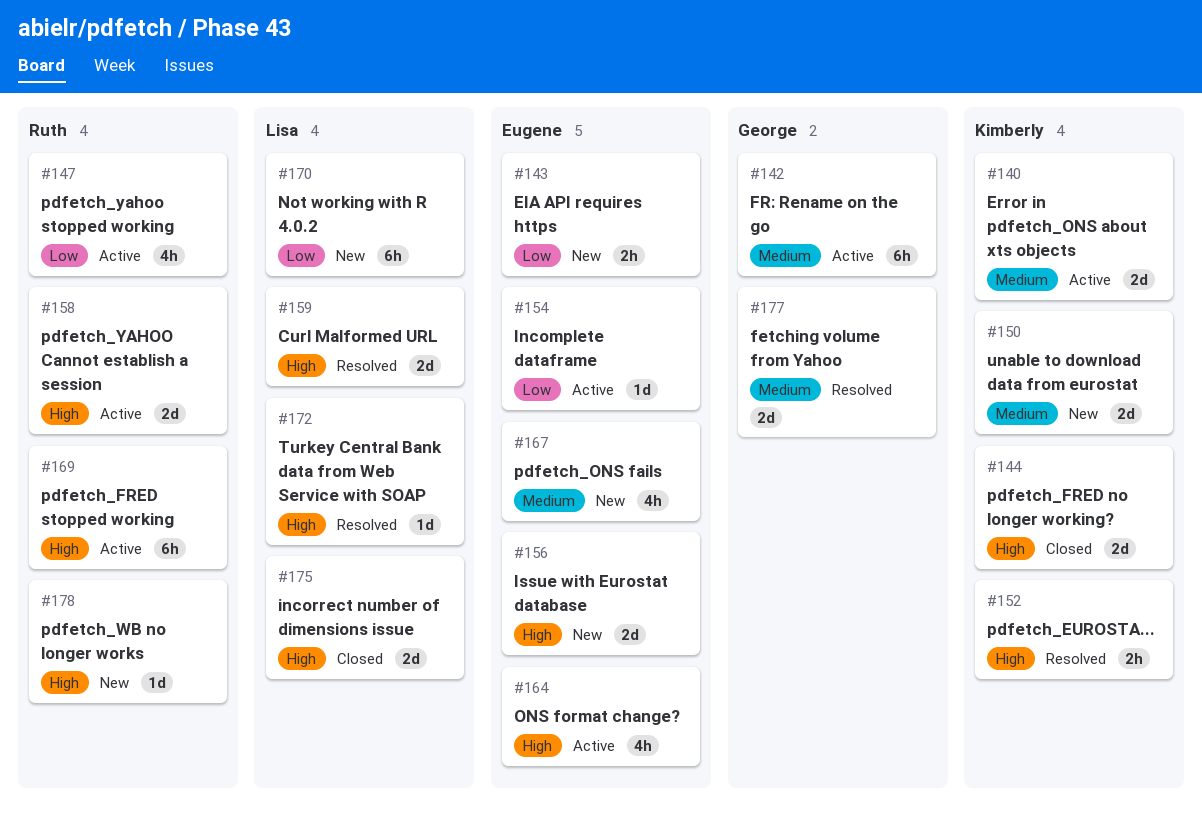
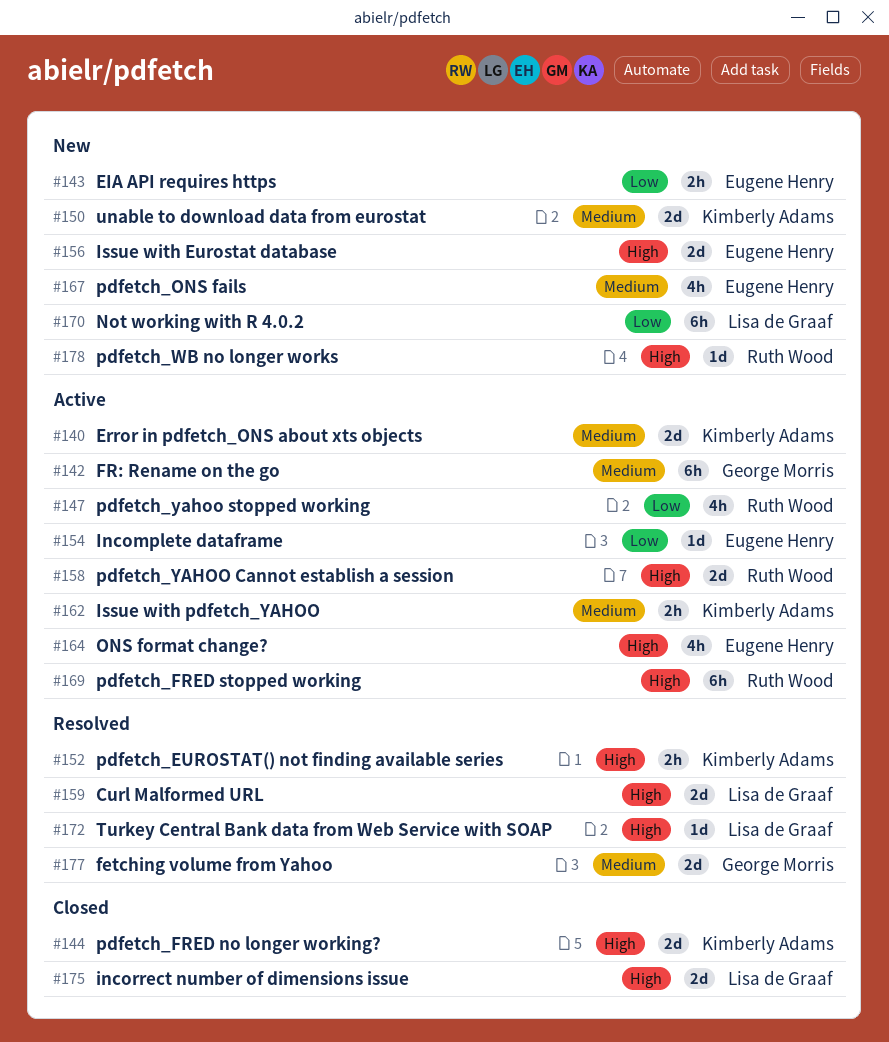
#162: none -> present

